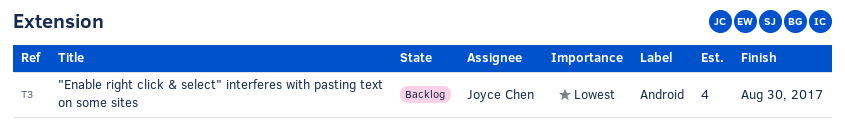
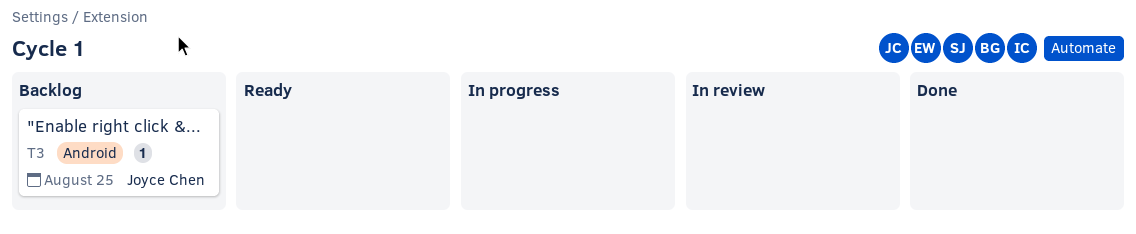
T3, estimate: 4 -> 1
T3, due: Aug 30 -> Aug 25

